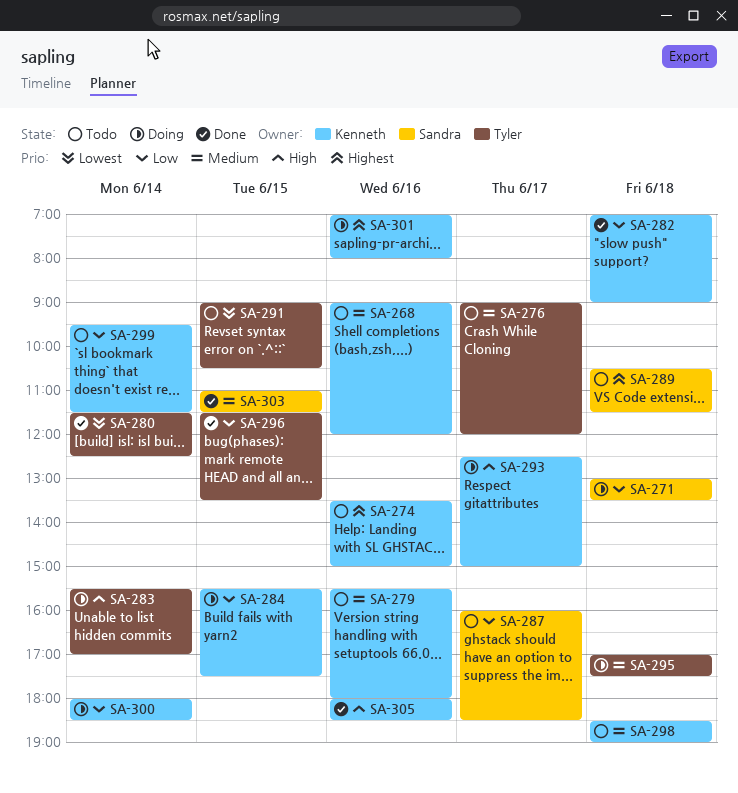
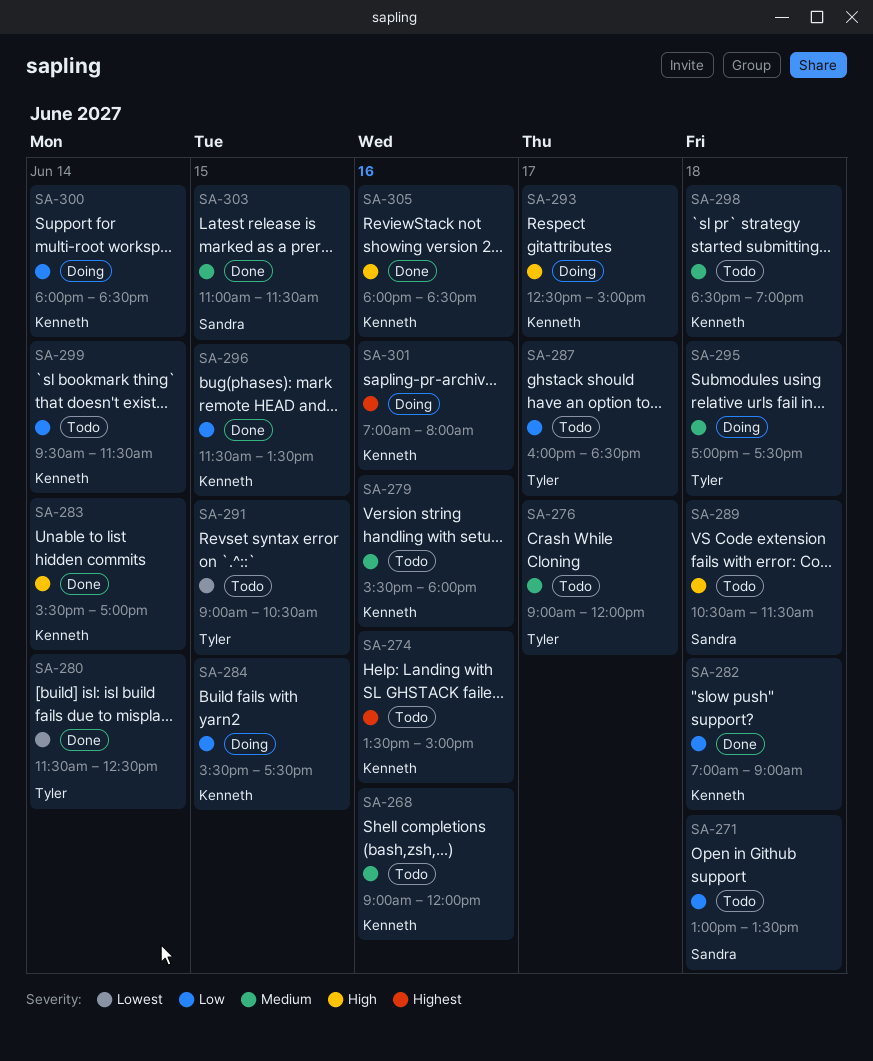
SA-271, status: Doing -> Todo
SA-283, status: Doing -> Done
SA-283, owner: Tyler -> Kenneth
SA-287, owner: Sandra -> Tyler
SA-289, priority: Highest -> High
SA-296, owner: Tyler -> Kenneth

